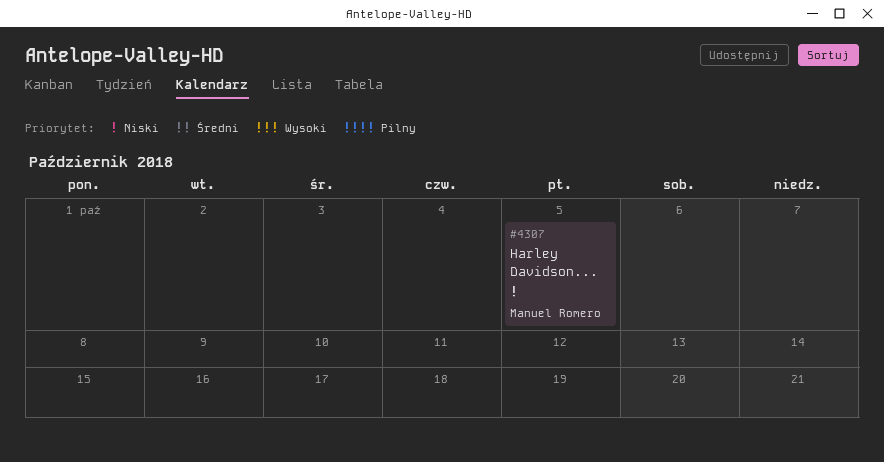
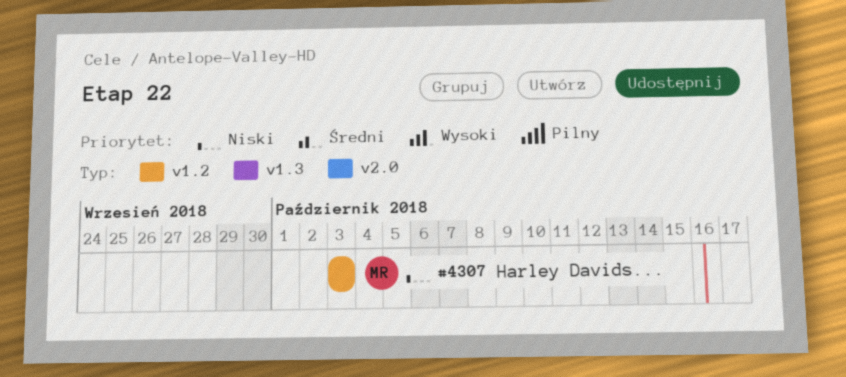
#4307, due: Oct 5 -> Oct 3

